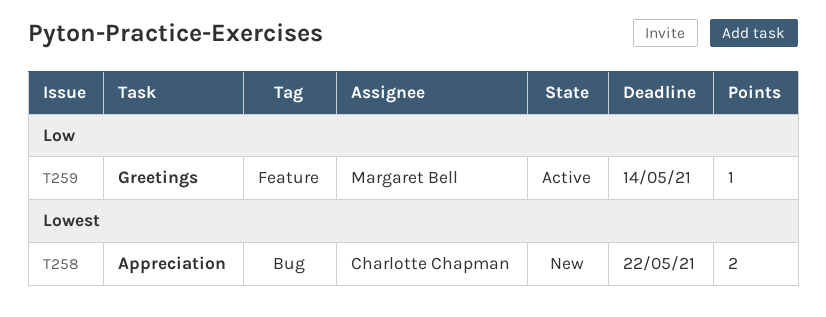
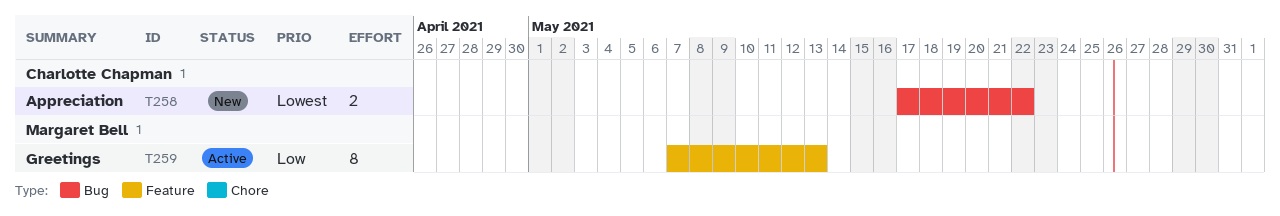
T259, estimate: 1 -> 8
T259, due: May 14 -> May 13

